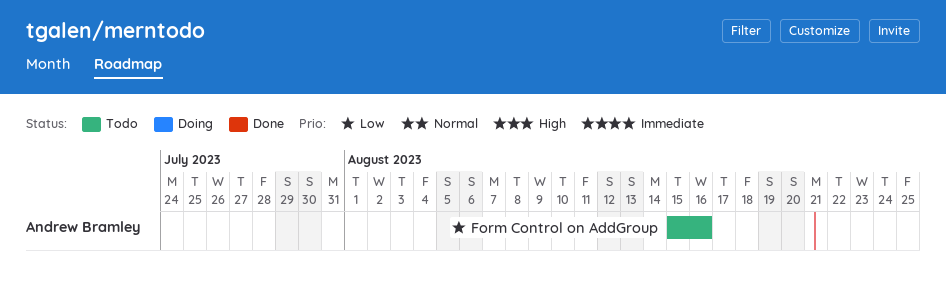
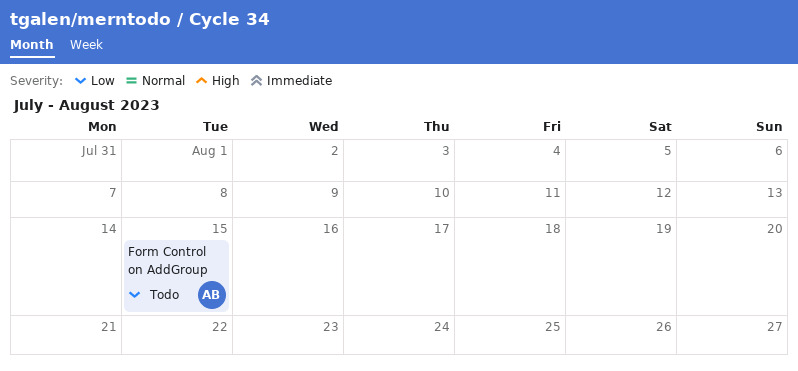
Form Control on AddGroup, due: Aug 16 -> Aug 15

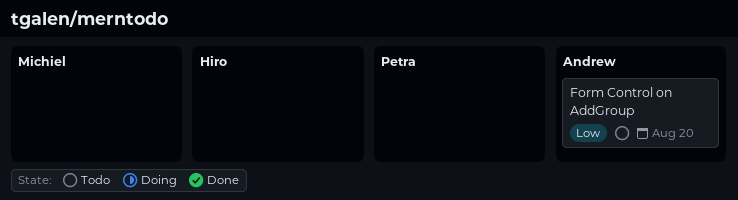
Form Control on AddGroup, due: Aug 15 -> Aug 20

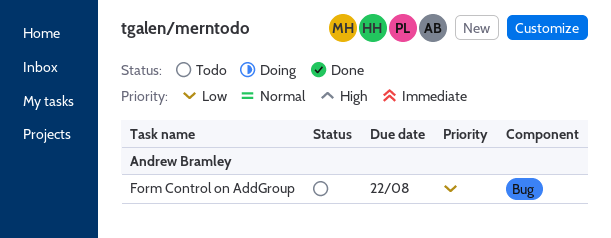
Form Control on AddGroup, due: Aug 20 -> Aug 22

